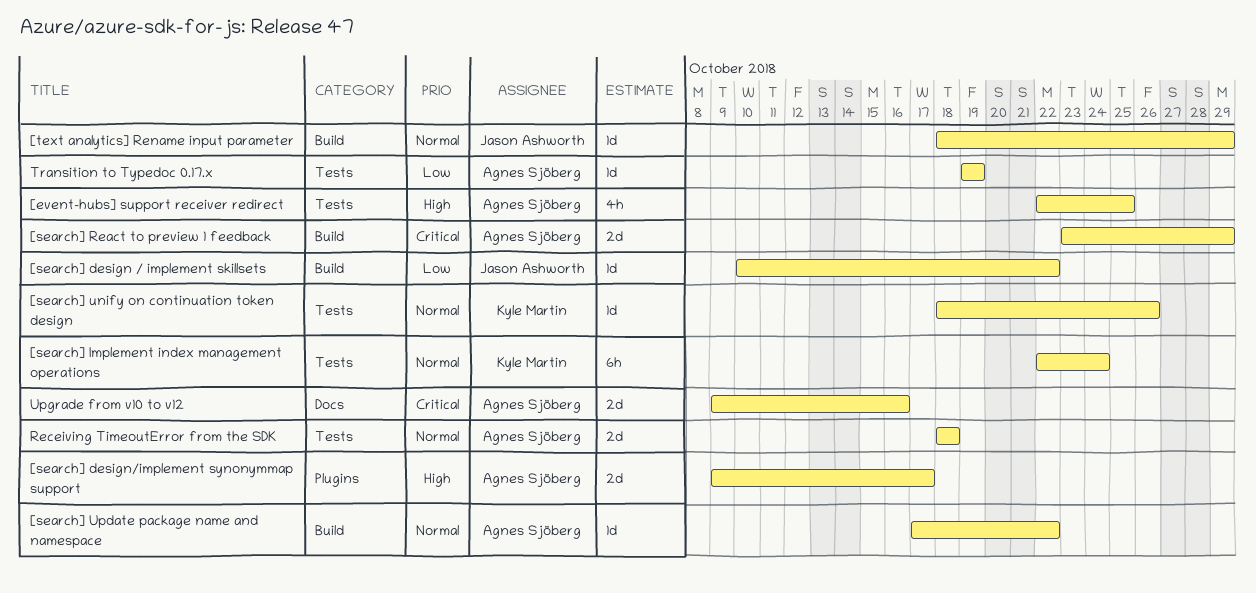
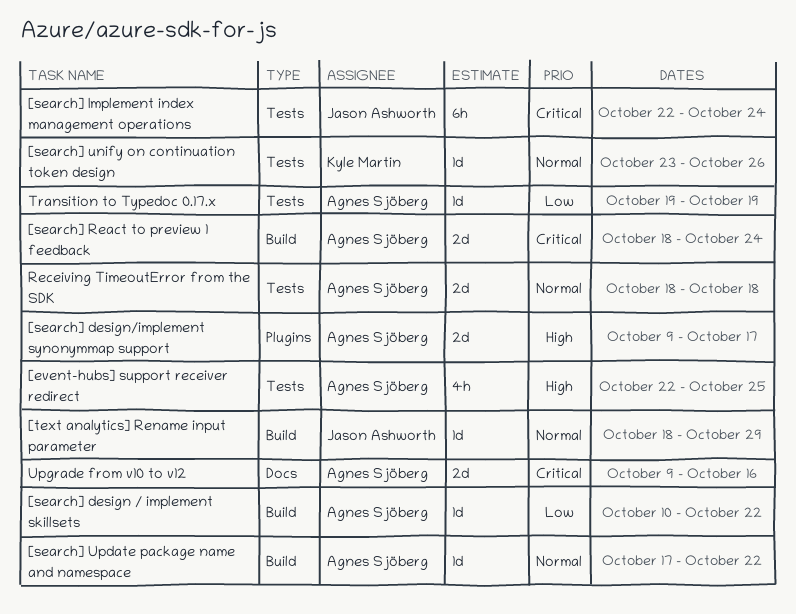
[search] design / implement skillsets, owner: Jason Ashworth -> Agnes Sjöberg
[search] Implement index management operations, owner: Kyle Martin -> Jason Ashworth
[search] Implement index management operations, priority: Normal -> Critical
[search] React to preview 1 feedback, start: Oct 23 -> Oct 18
[search] React to preview 1 feedback, due: Oct 29 -> Oct 24
[search] unify on continuation token design, start: Oct 18 -> Oct 23

